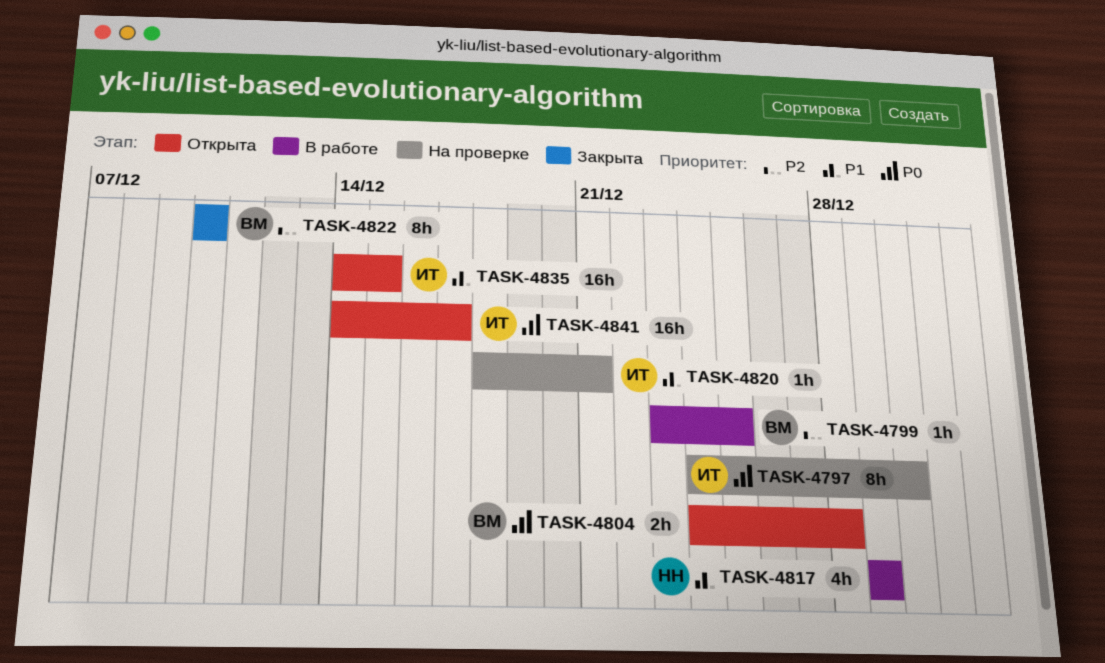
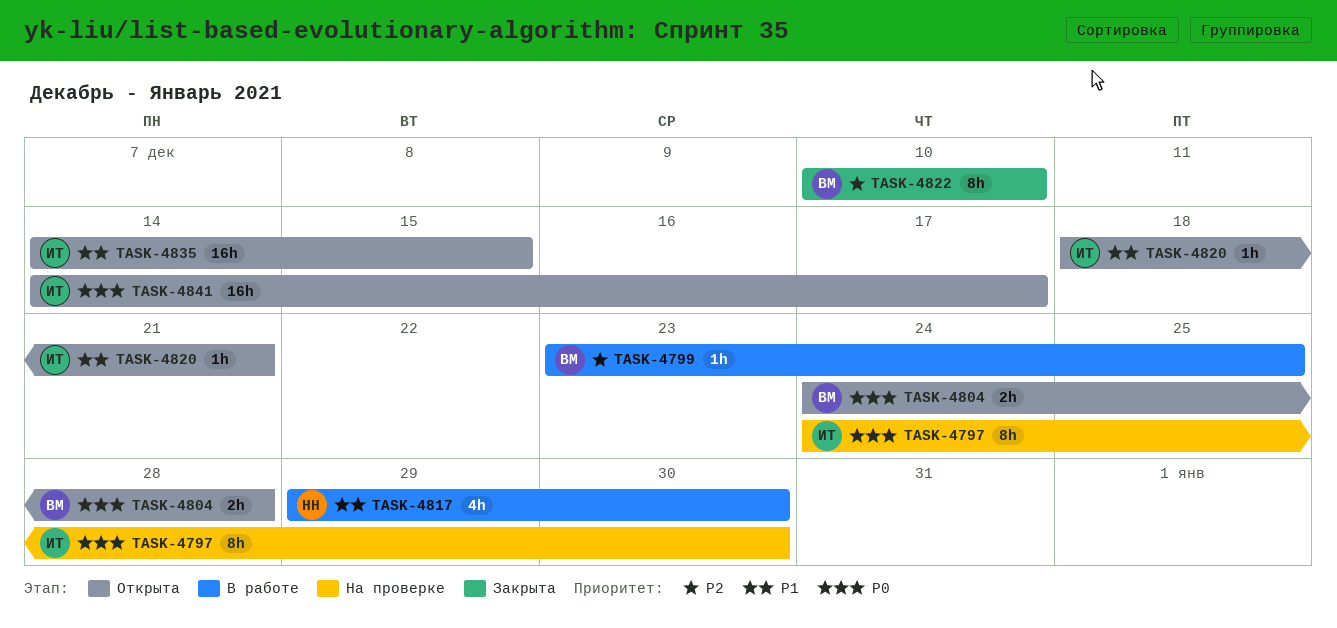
TASK-4817, due: Dec 29 -> Dec 30
TASK-4820, status: На проверке -> Открыта

